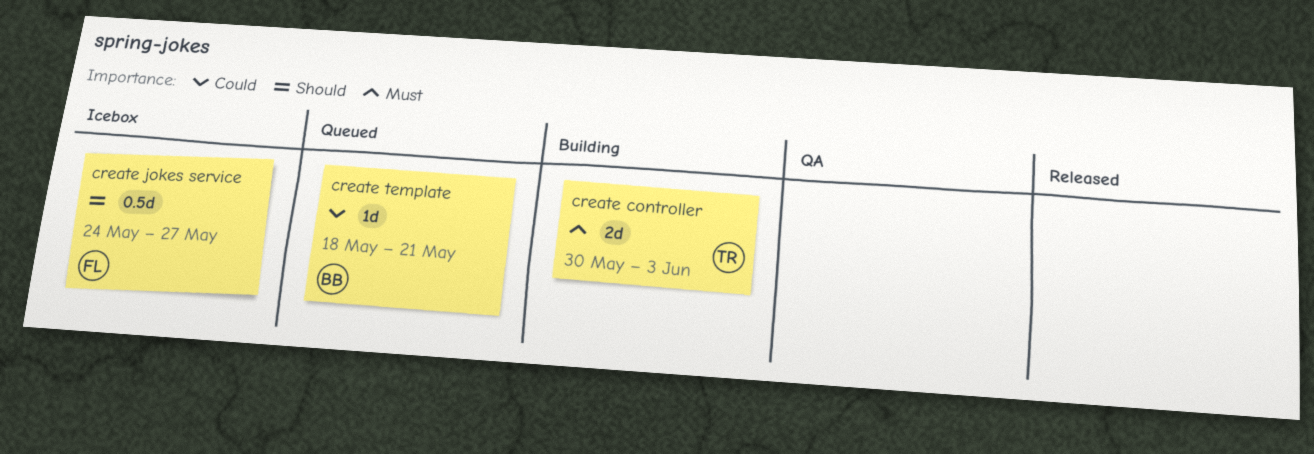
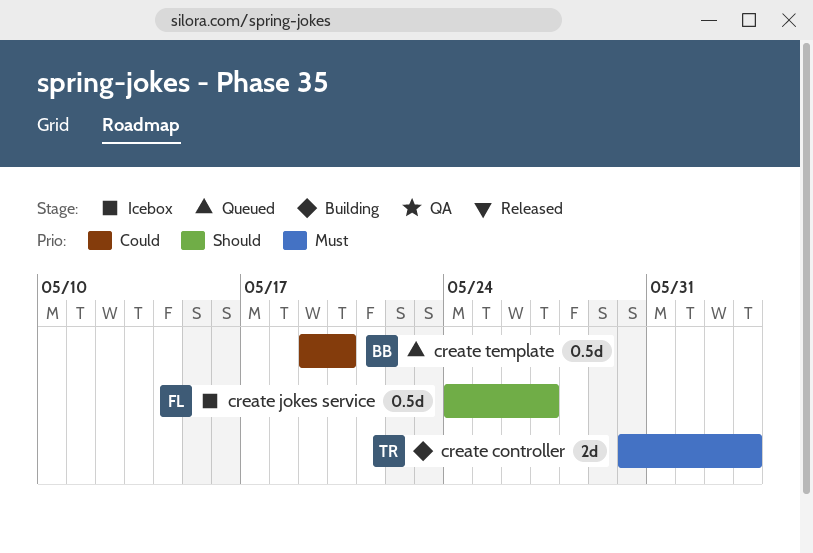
create template, estimate: 1d -> 0.5d
create template, start: May 18 -> May 19
create template, due: May 21 -> May 20

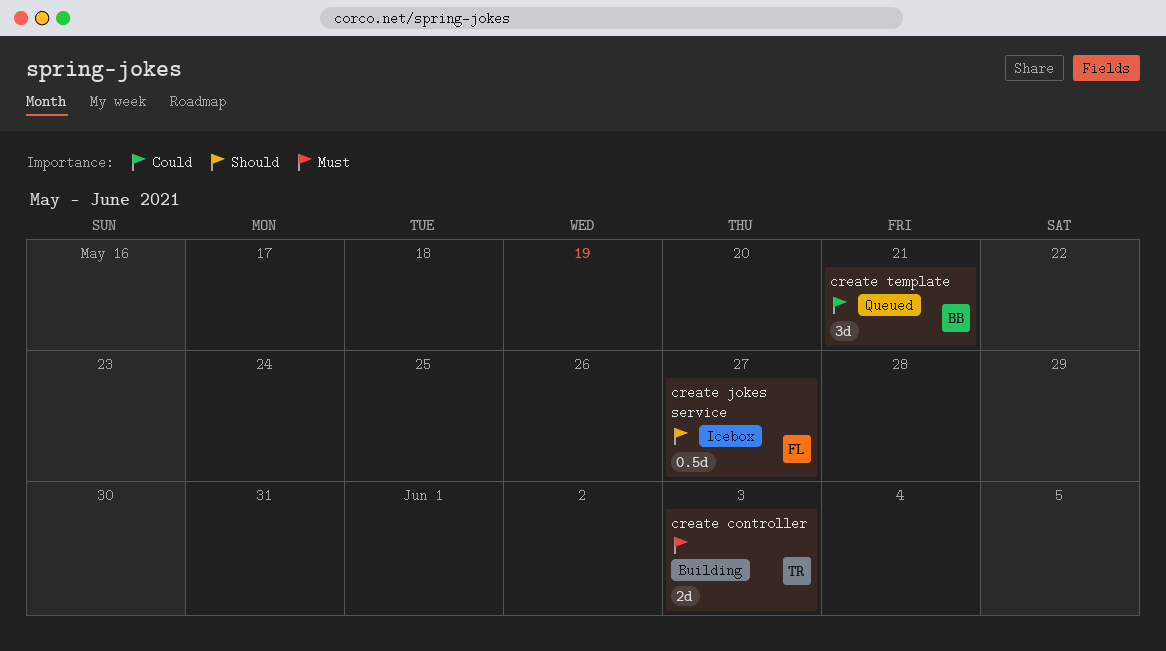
create template, estimate: 0.5d -> 3d
create template, due: May 20 -> May 21

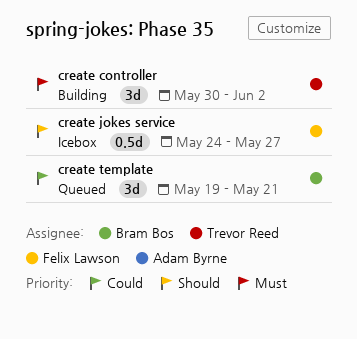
create controller, estimate: 2d -> 3d
create controller, due: Jun 3 -> Jun 2

